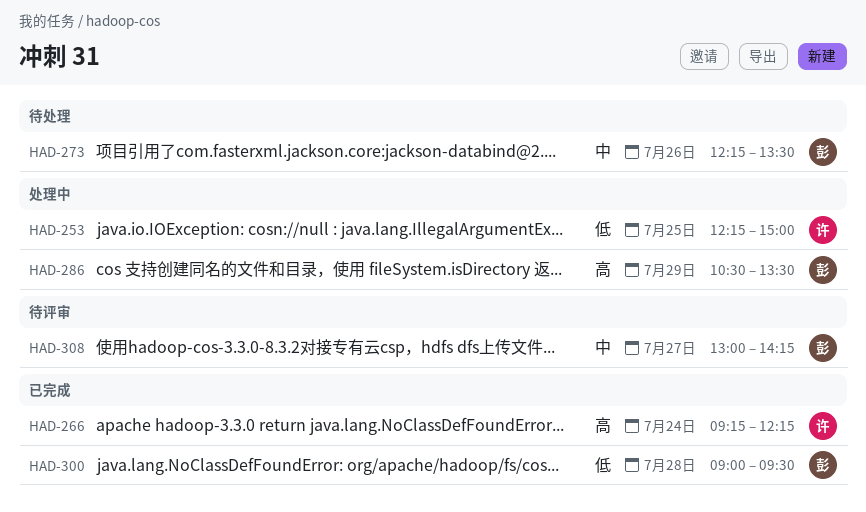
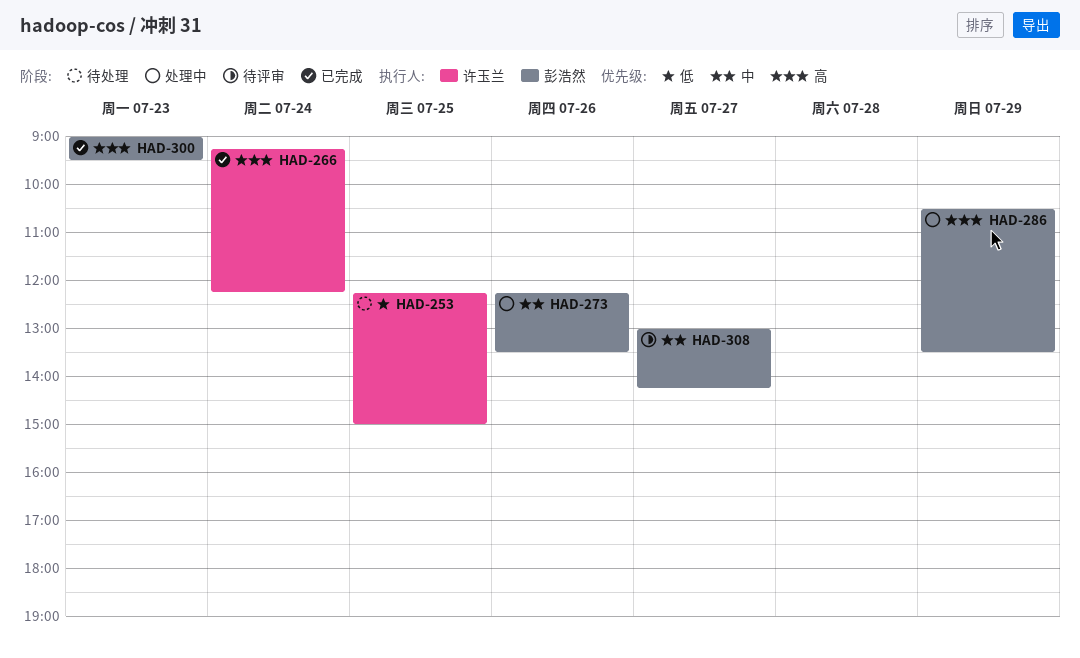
HAD-253, status: 处理中 -> 待处理
HAD-273, status: 待处理 -> 处理中
HAD-300, priority: 低 -> 高
HAD-300, day: Jul 28 -> Jul 23

